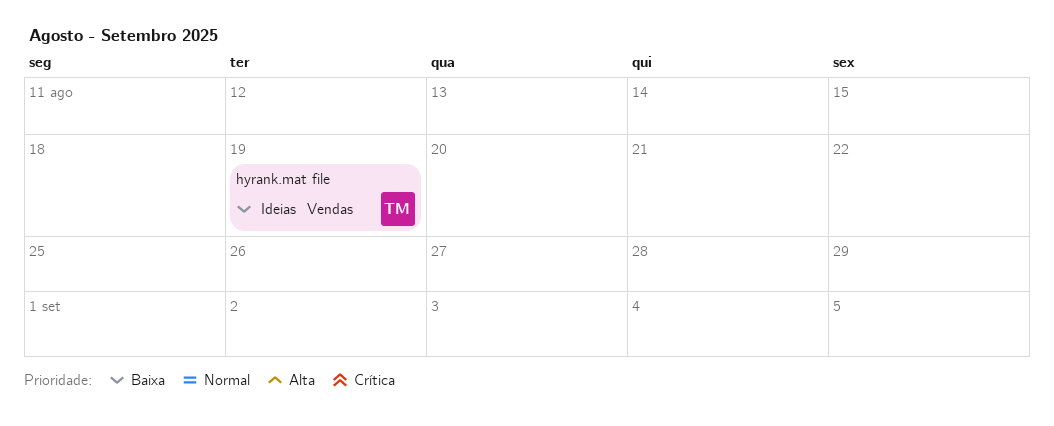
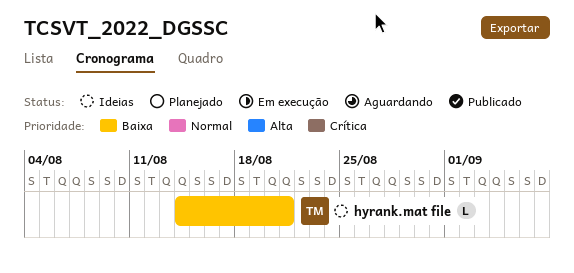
hyrank.mat file, due: Aug 19 -> Aug 21

